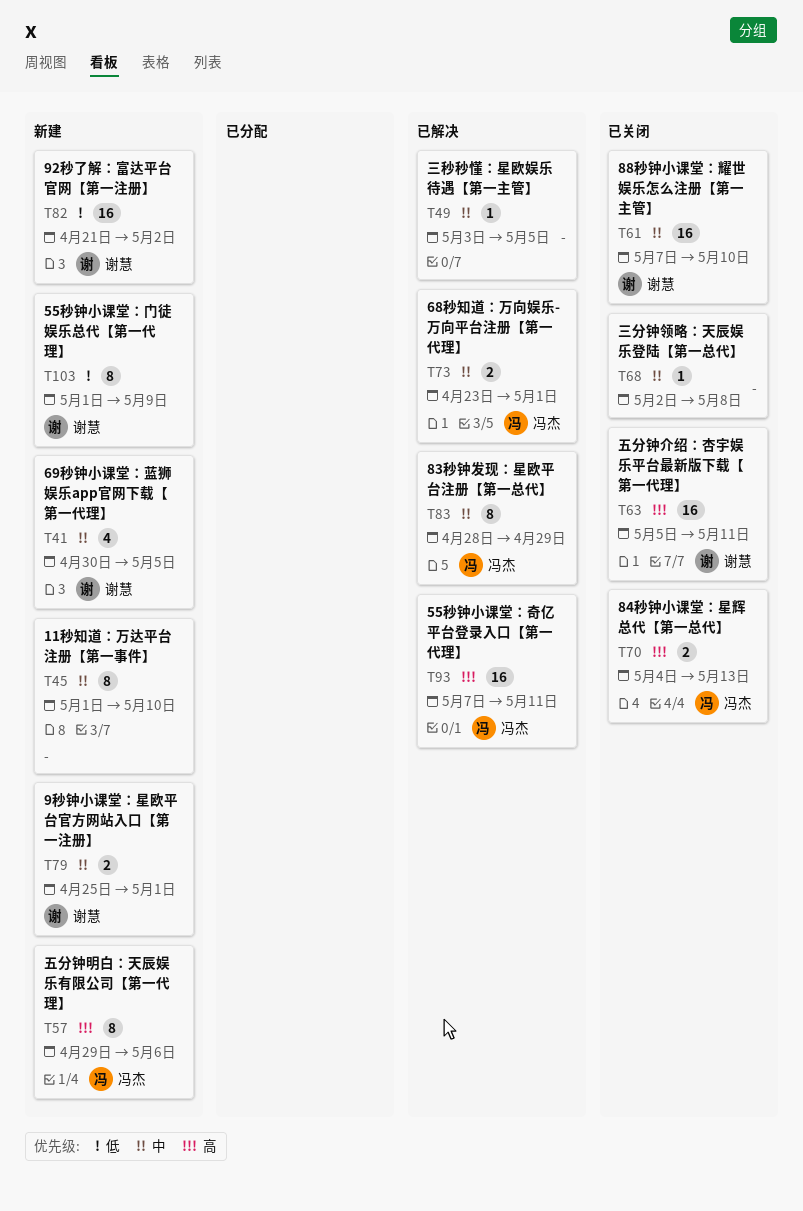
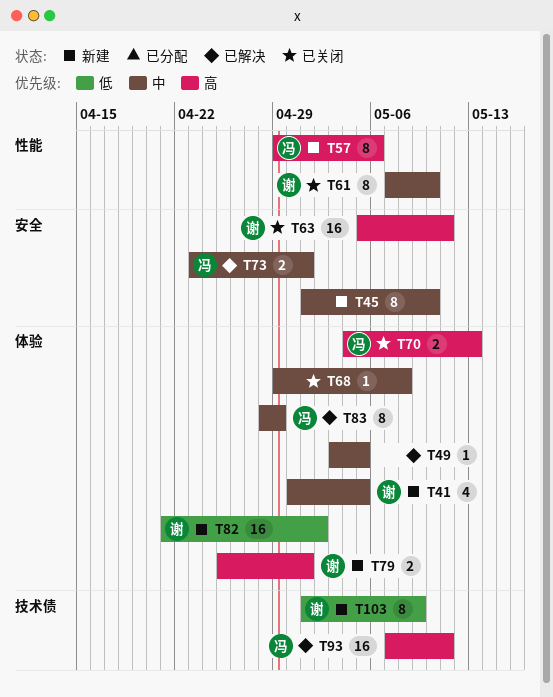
T61, estimate: 16 -> 8
T68, start: May 2 -> Apr 29
T79, priority: 中 -> 高

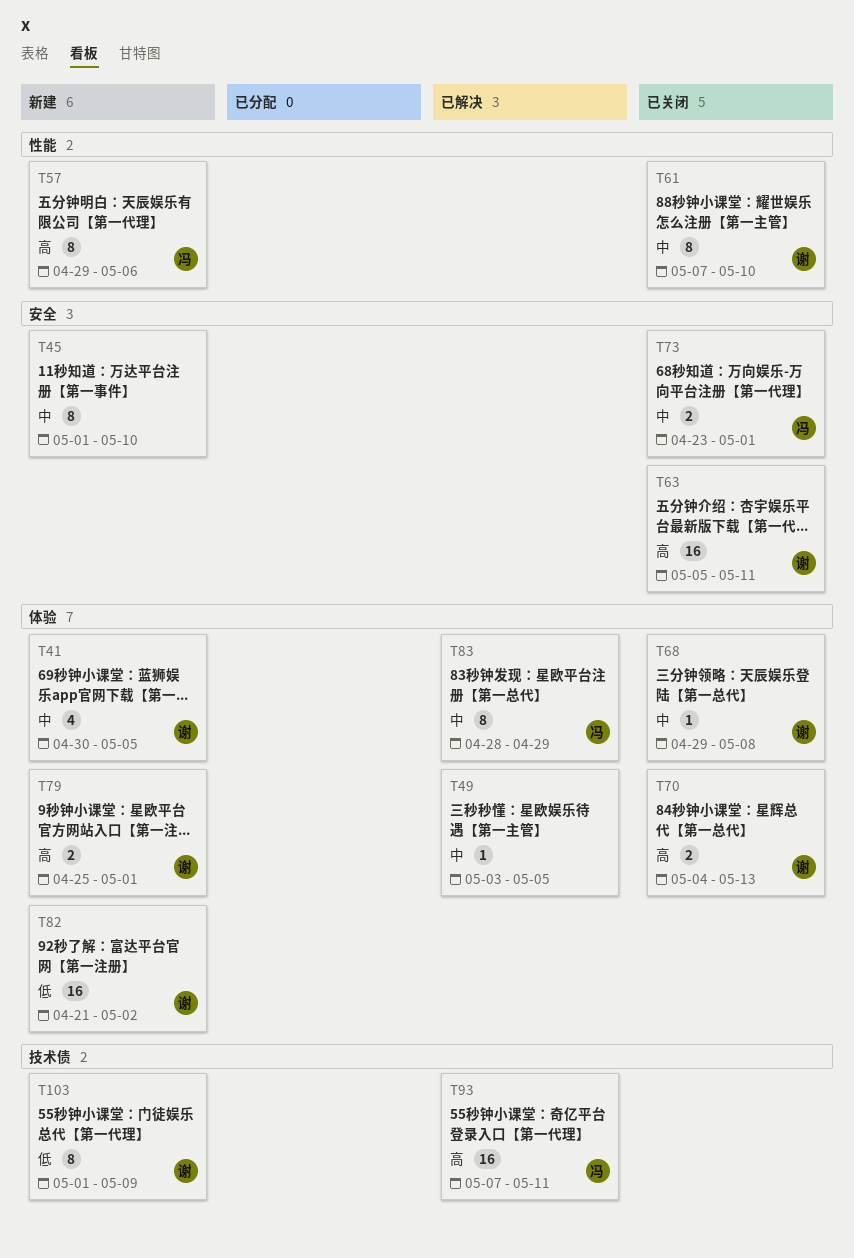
T68, owner: none -> 谢
T70, owner: 冯 -> 谢
T73, status: 已解决 -> 已关闭

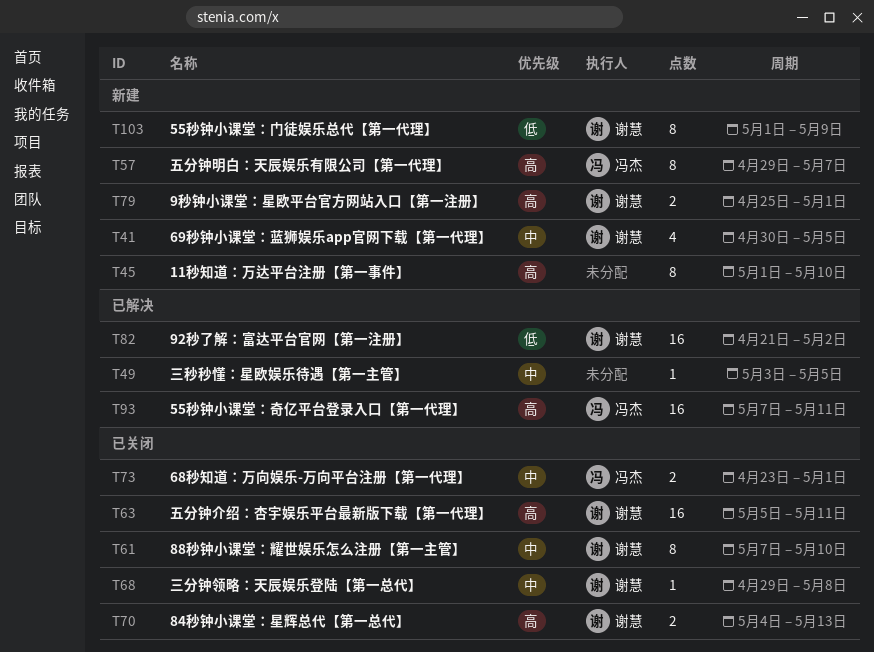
T45, priority: 中 -> 高
T57, due: May 6 -> May 7
T82, status: 新建 -> 已解决
T83: present -> none

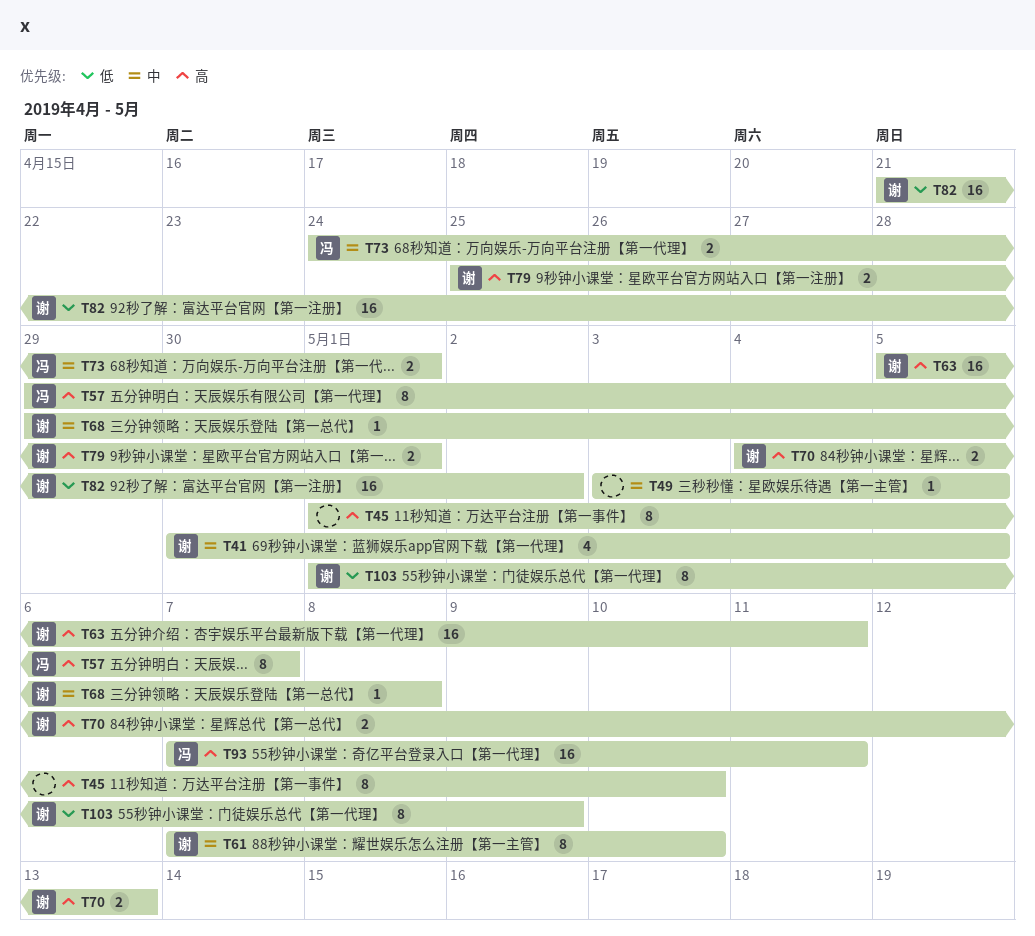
T73, start: Apr 23 -> Apr 24

